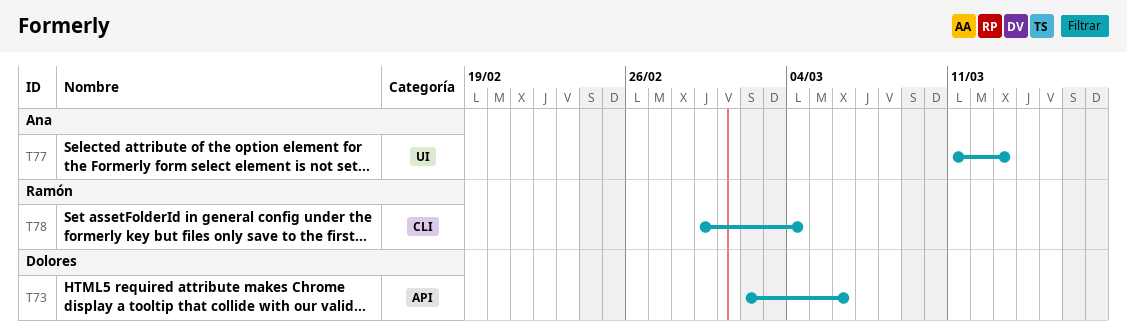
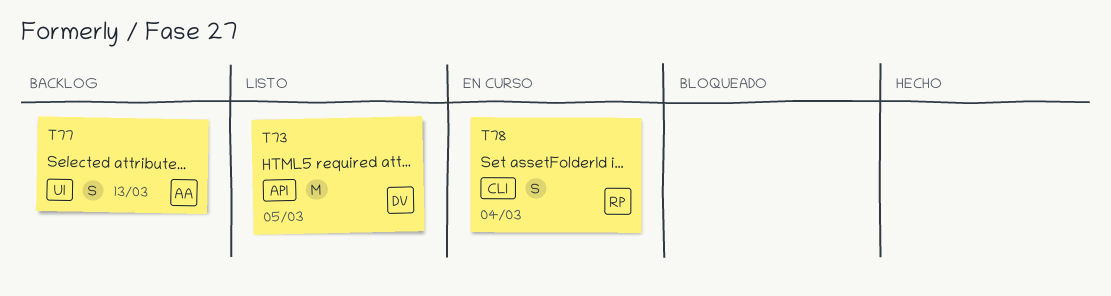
T73, due: Mar 6 -> Mar 5

